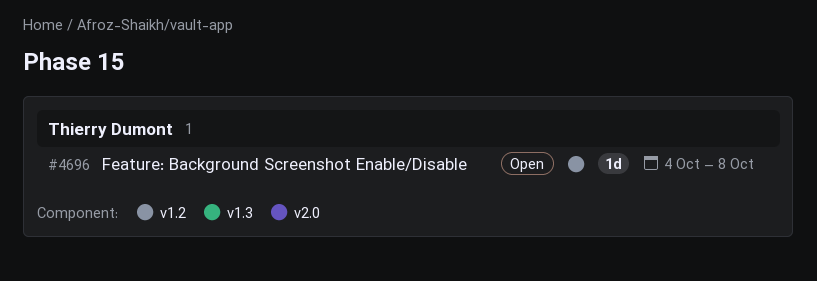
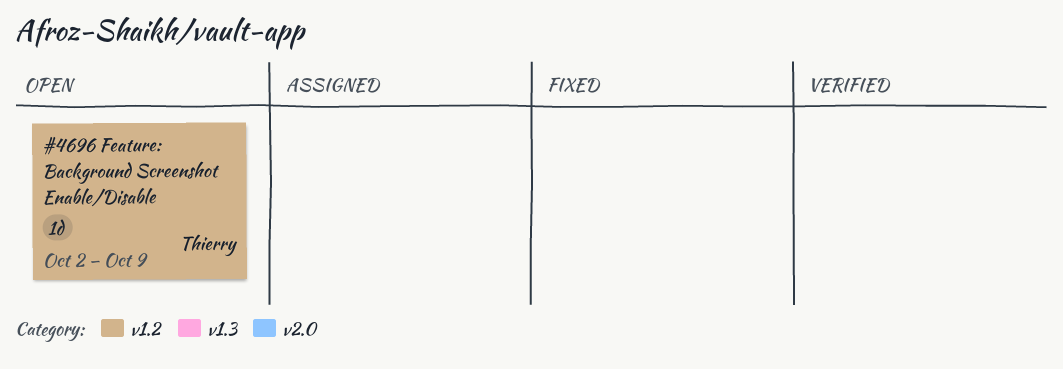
#4696, start: Oct 4 -> Oct 2
#4696, due: Oct 8 -> Oct 9

